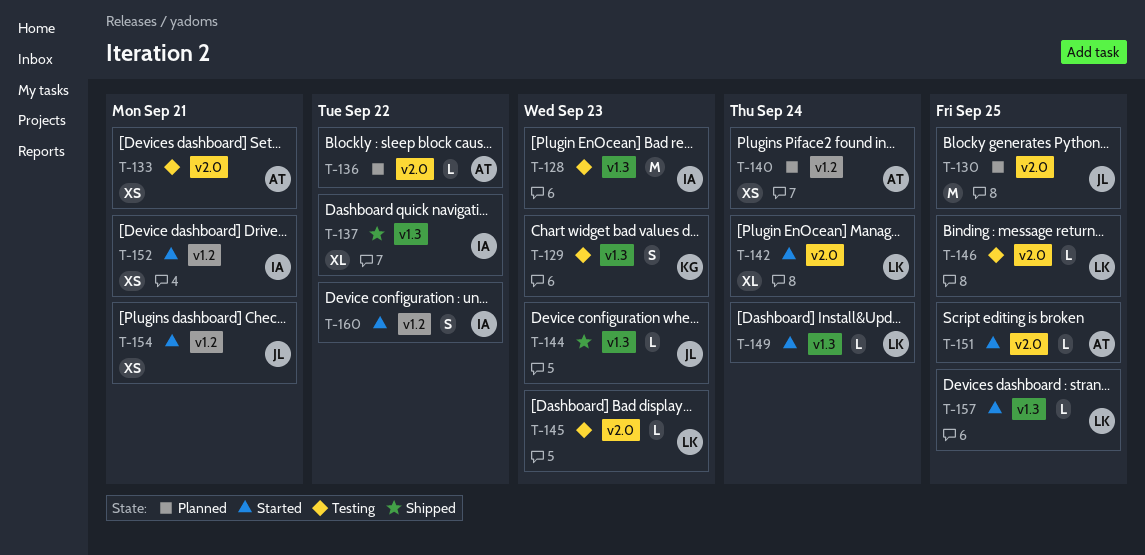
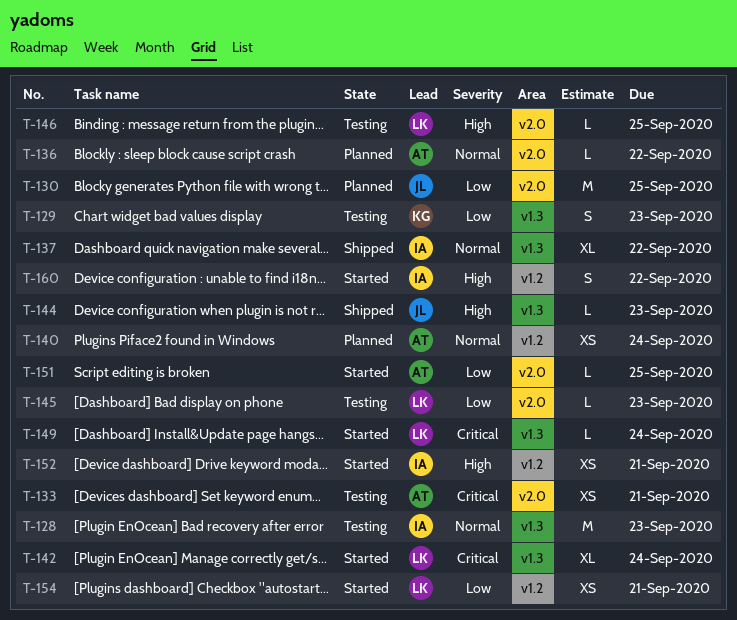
T-142, label: v2.0 -> v1.3
T-154, owner: JL -> LK
T-157: present -> none

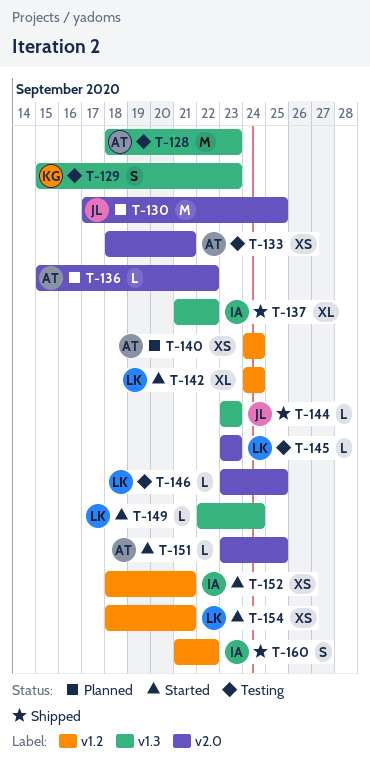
T-128, owner: IA -> AT
T-142, label: v1.3 -> v1.2
T-160, status: Started -> Shipped

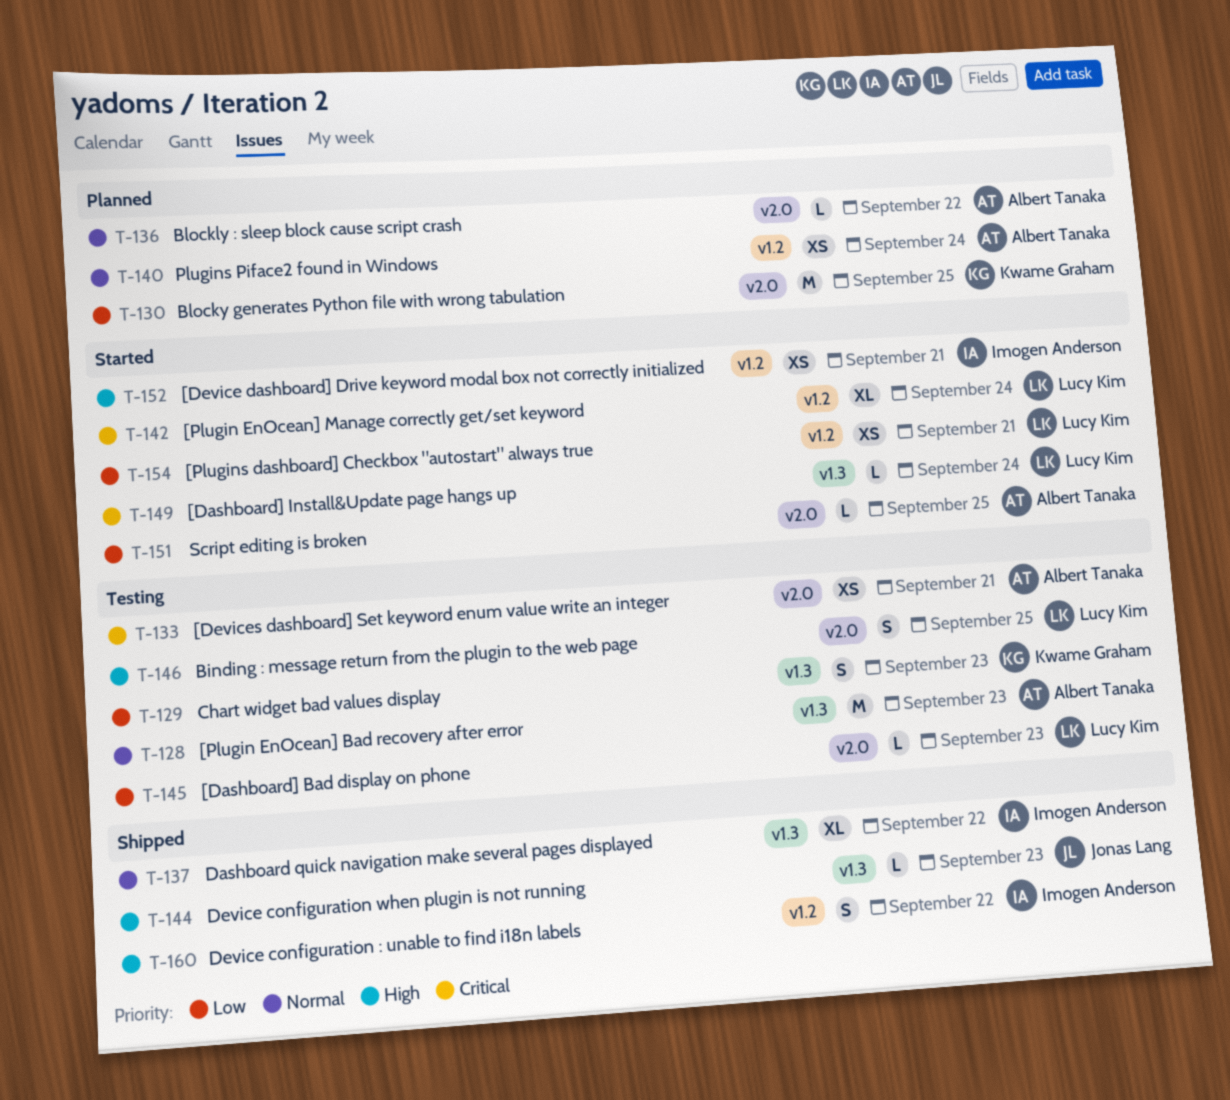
T-130, owner: Jonas Lang -> Kwame Graham
T-146, estimate: L -> S

